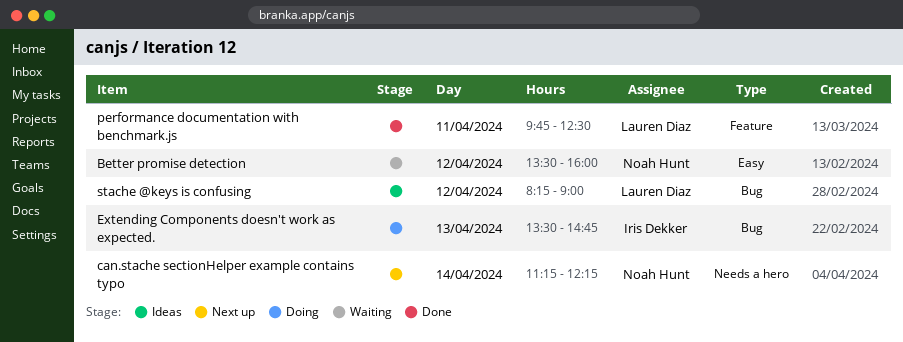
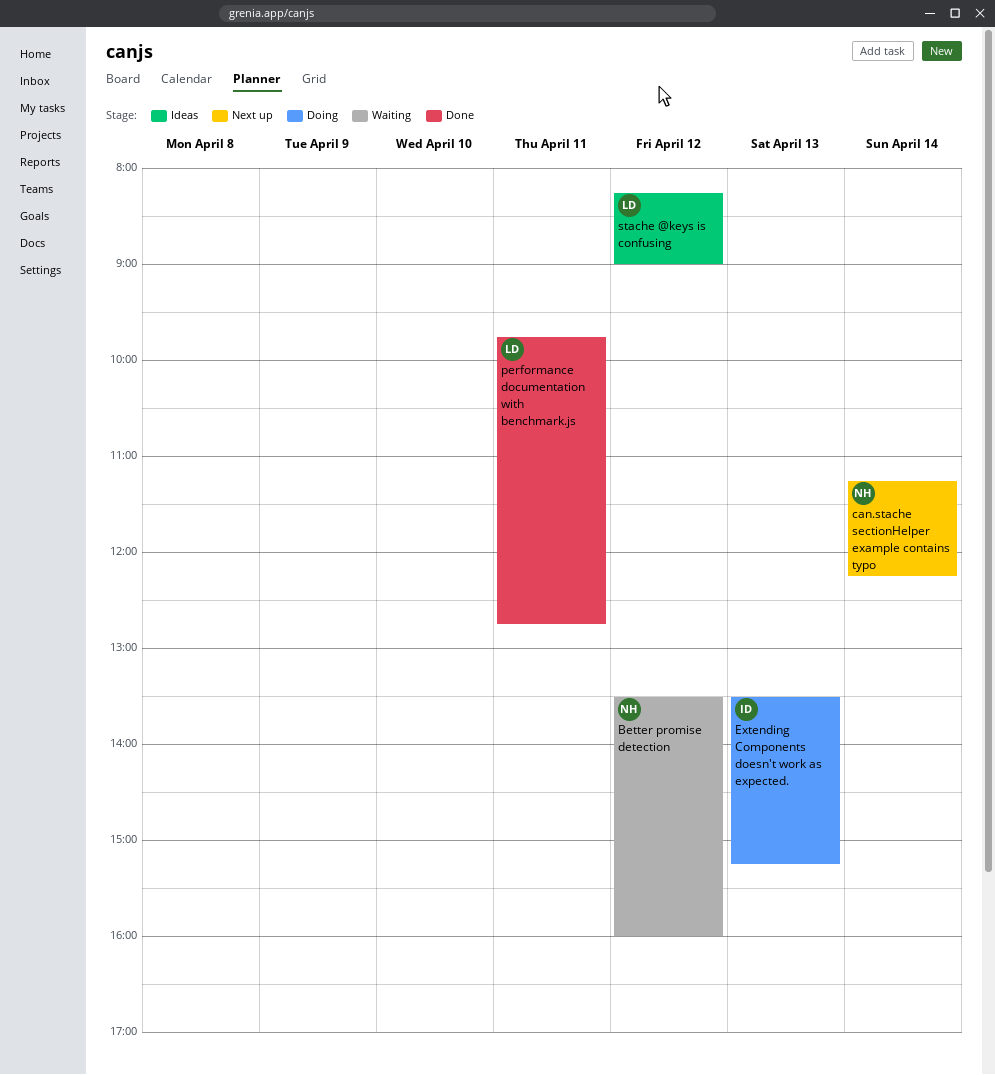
Extending Components doesn't work as expected., ends: 14:45 -> 15:15
performance documentation with benchmark.js, ends: 12:30 -> 12:45

